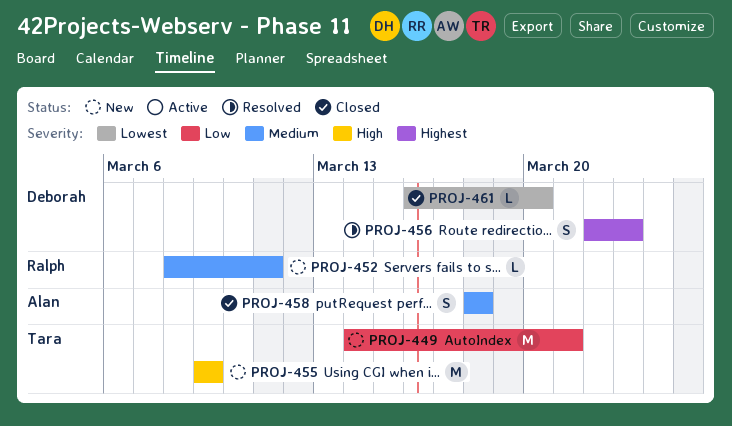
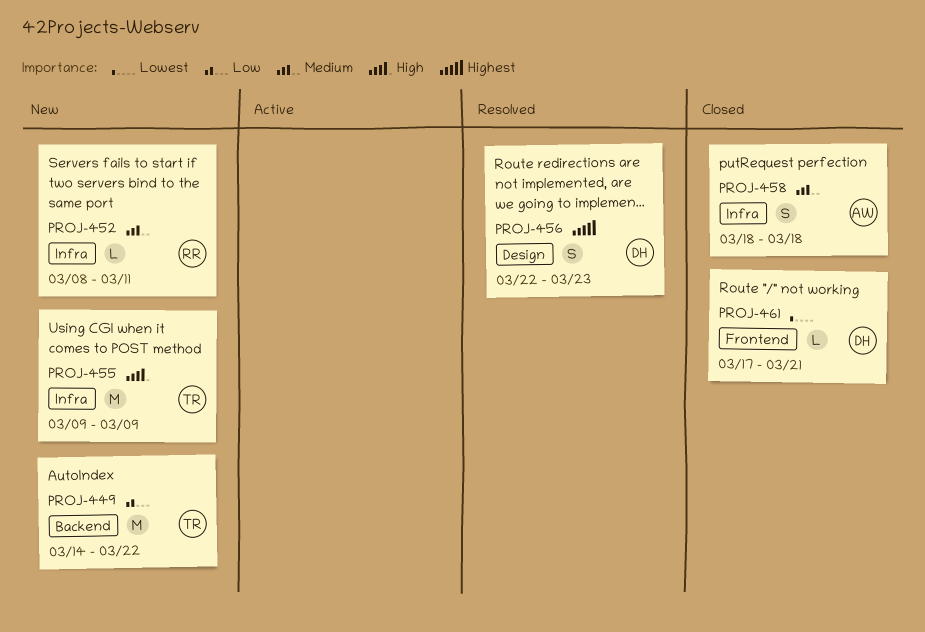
PROJ-449, due: Mar 21 -> Mar 22
PROJ-461, start: Mar 16 -> Mar 17
PROJ-461, due: Mar 20 -> Mar 21

